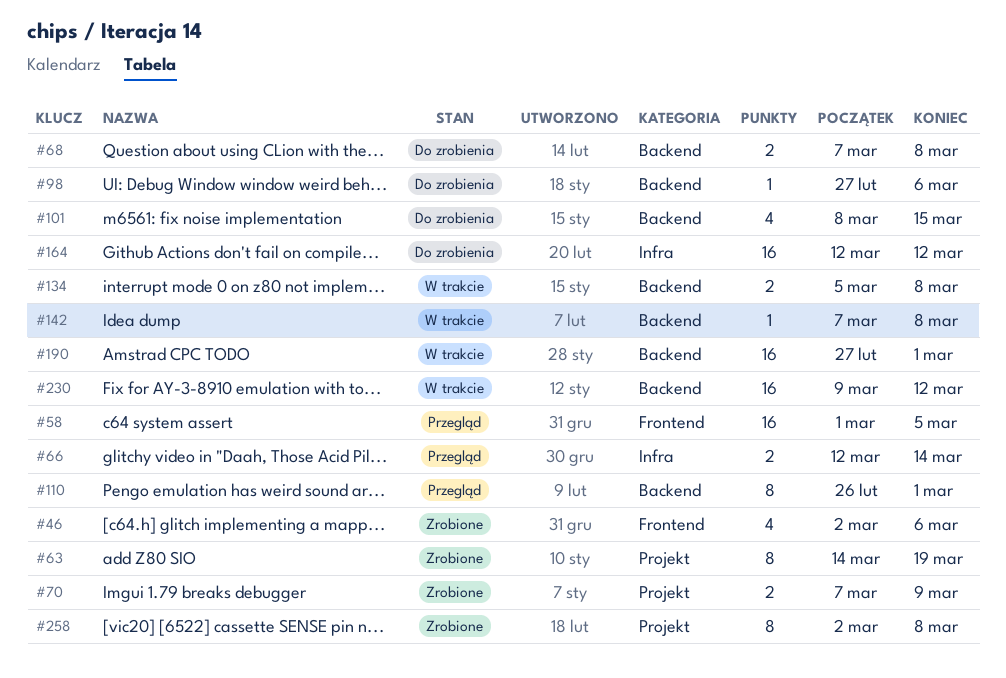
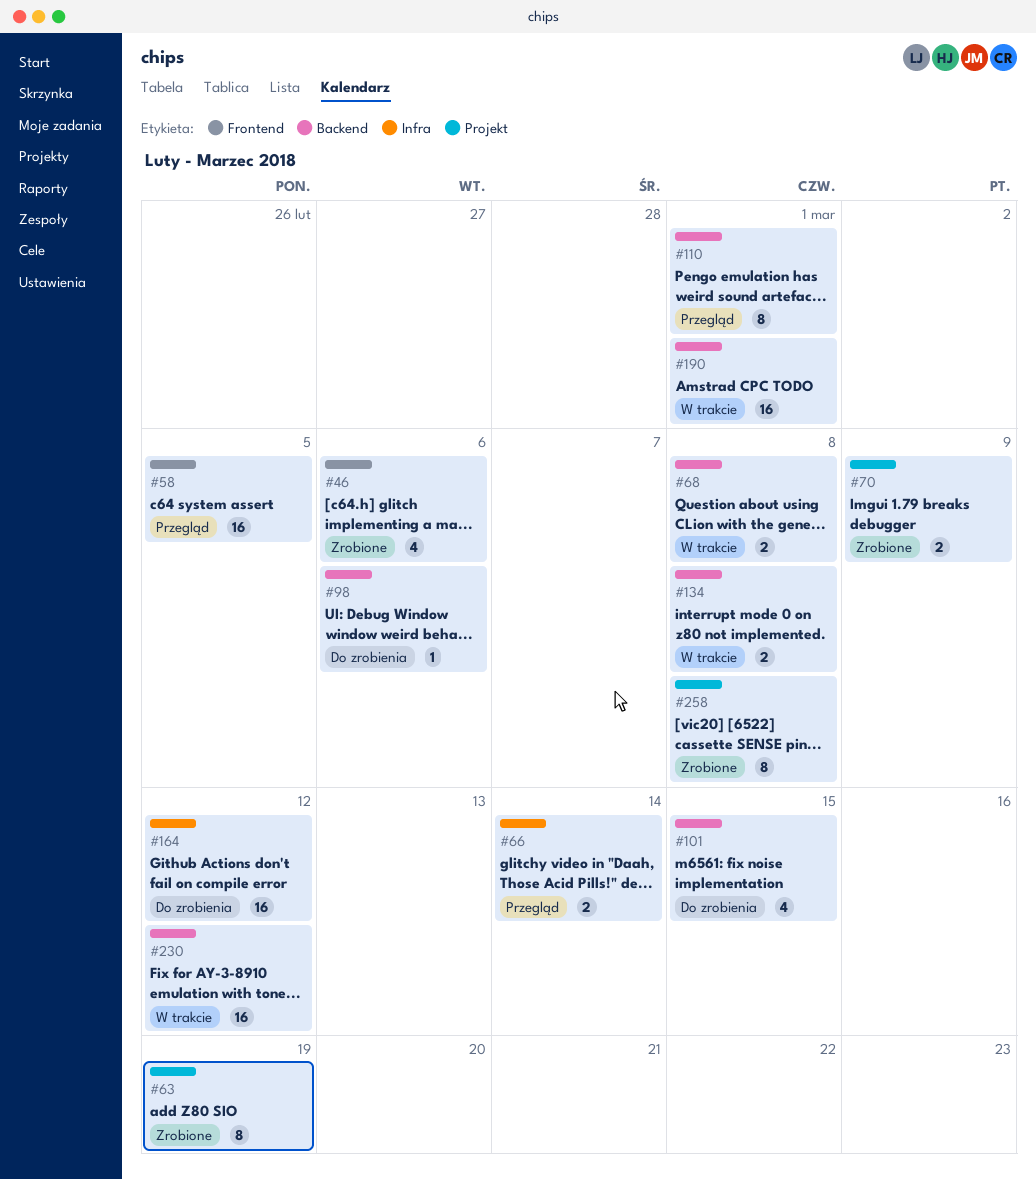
#68, status: Do zrobienia -> W trakcie
#142: present -> none

